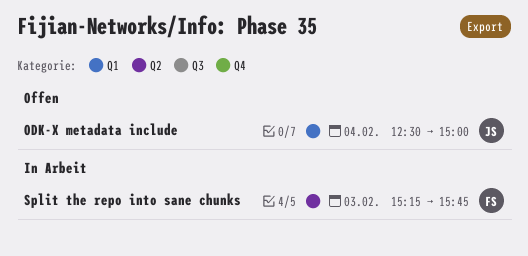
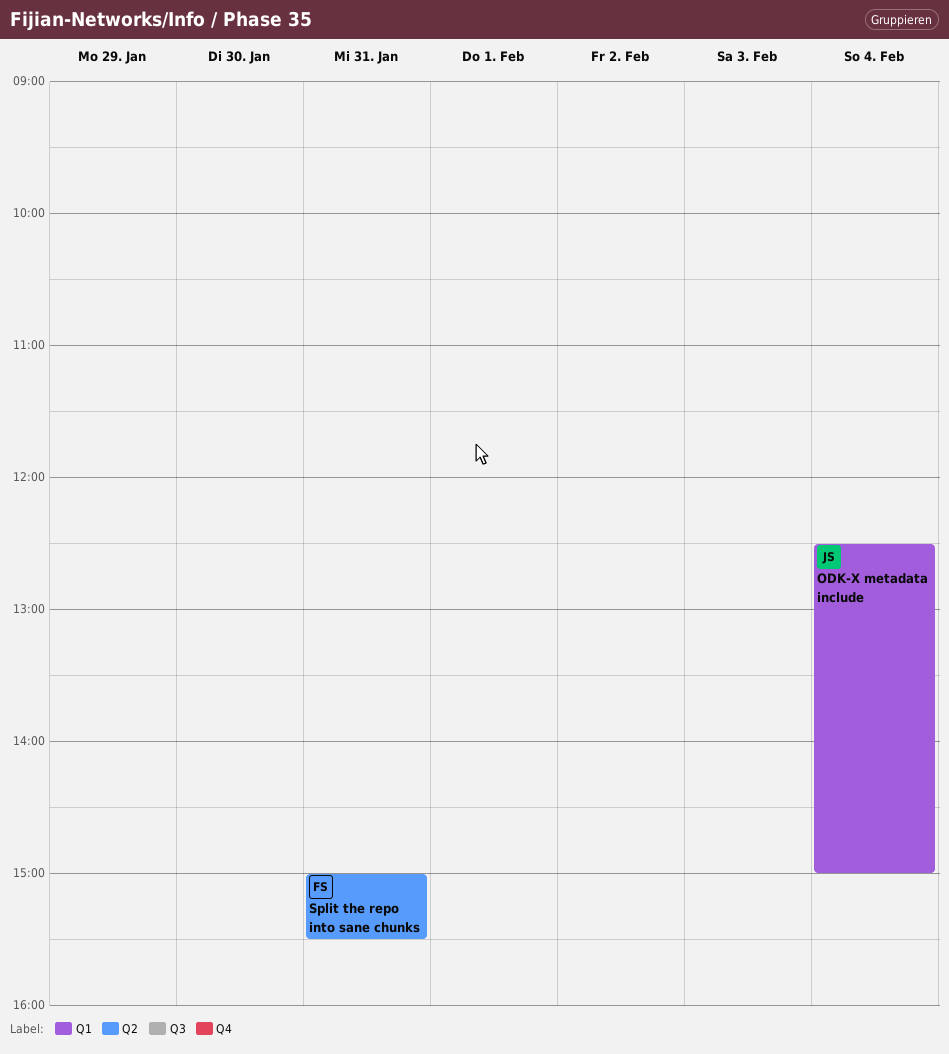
Split the repo into sane chunks, day: Feb 3 -> Jan 31
Split the repo into sane chunks, begins: 15:15 -> 15:00
Split the repo into sane chunks, ends: 15:45 -> 15:30

